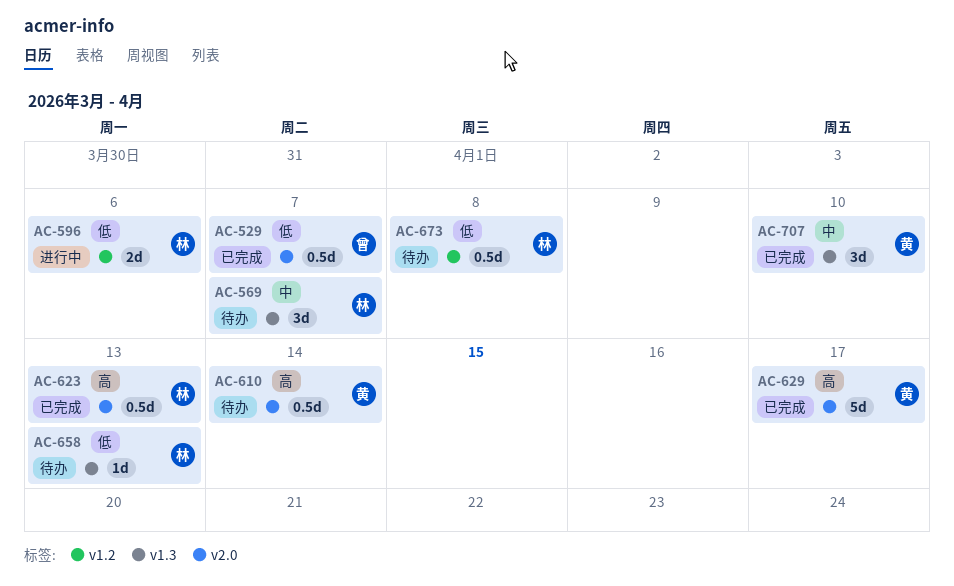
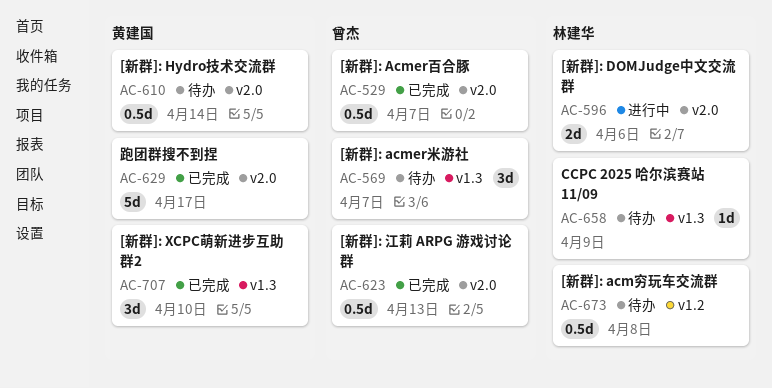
AC-569, owner: 林建华 -> 曾杰
AC-596, label: v1.2 -> v2.0
AC-623, owner: 林建华 -> 曾杰
AC-658, due: Apr 13 -> Apr 9

